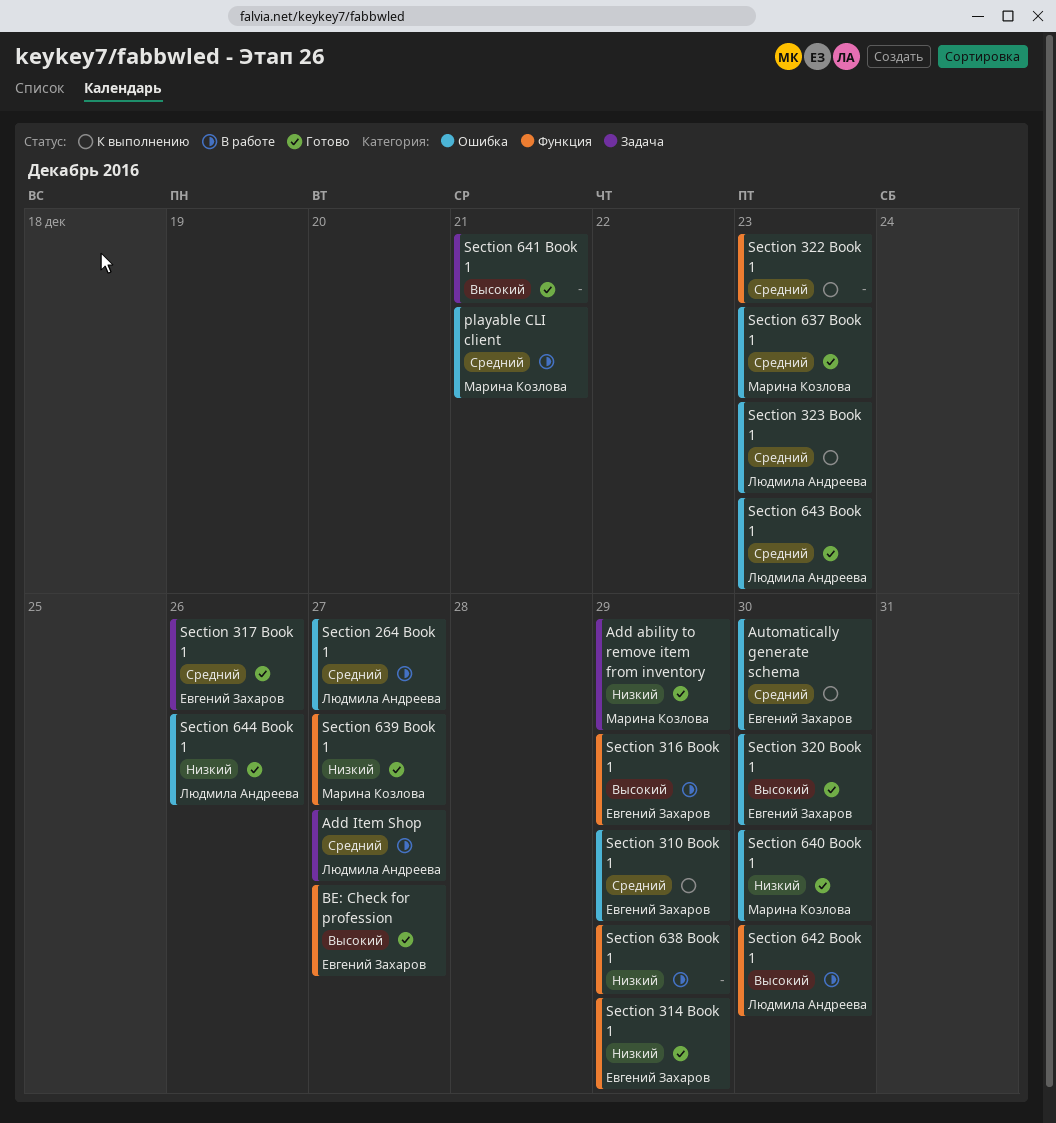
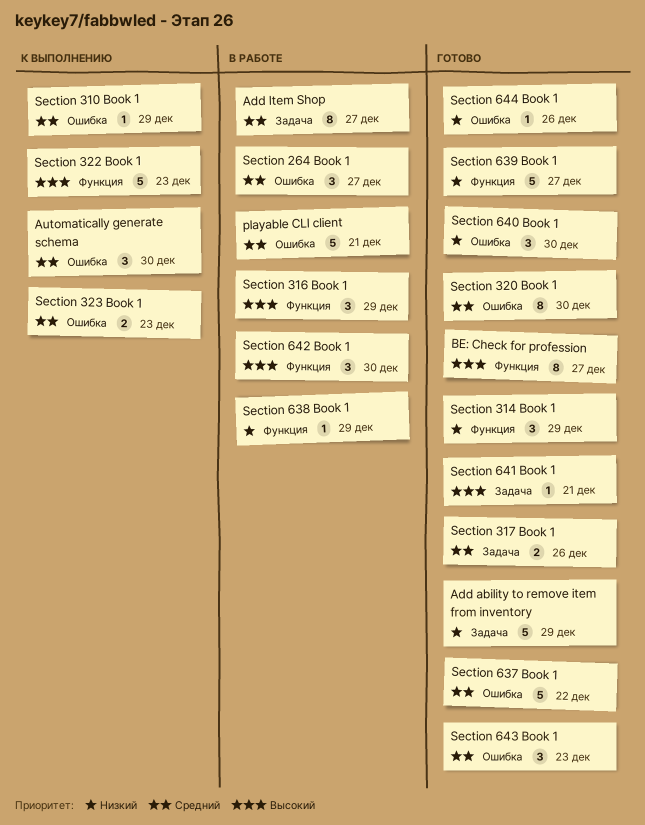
Section 320 Book 1, priority: Высокий -> Средний
Section 322 Book 1, priority: Средний -> Высокий
Section 637 Book 1, due: Dec 23 -> Dec 22

